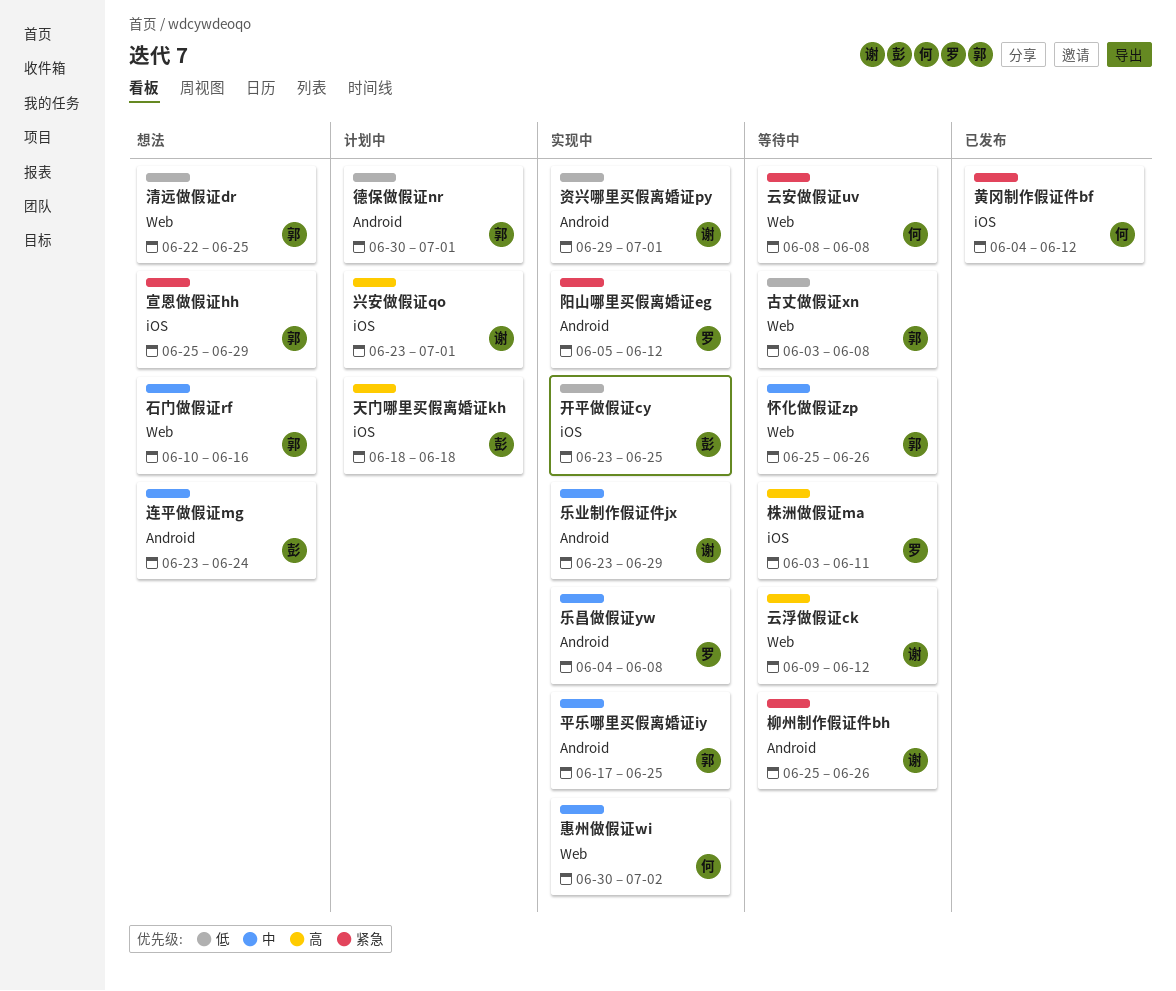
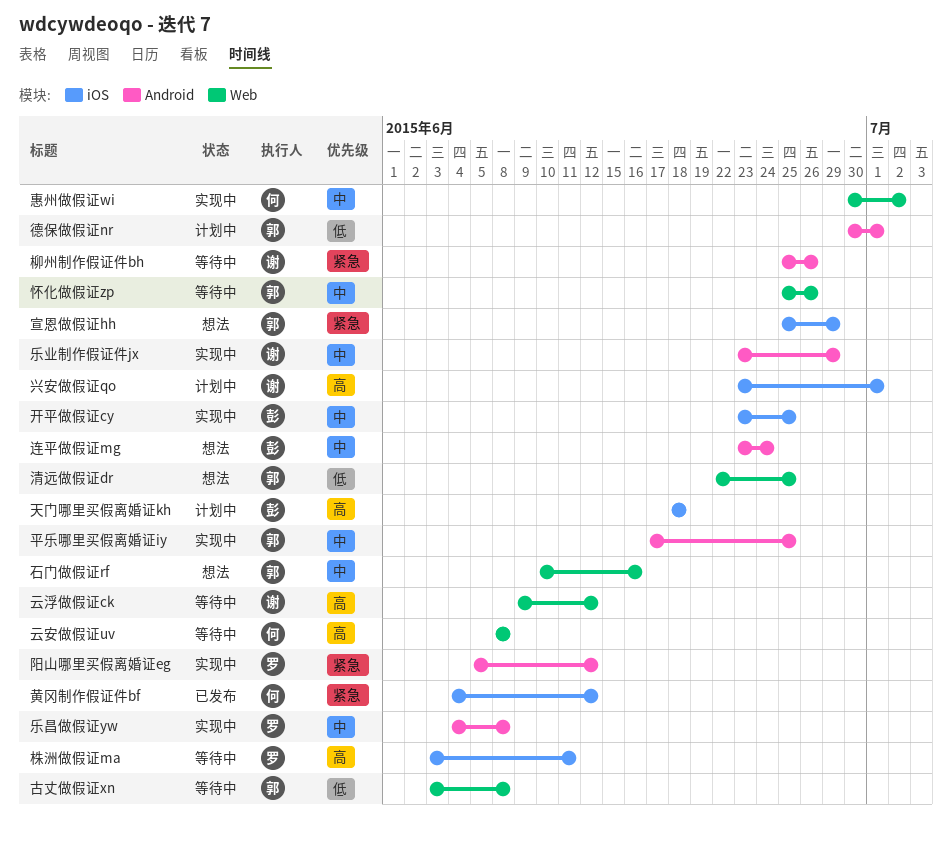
云安做假证uv, priority: 紧急 -> 高
开平做假证cy, priority: 低 -> 中
资兴哪里买假离婚证py: present -> none

